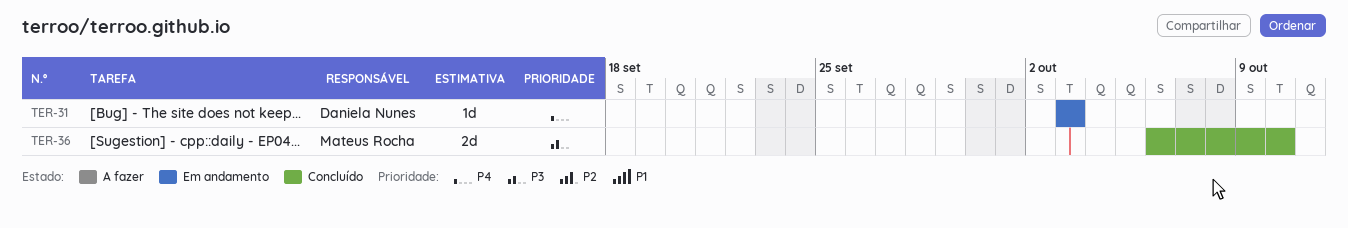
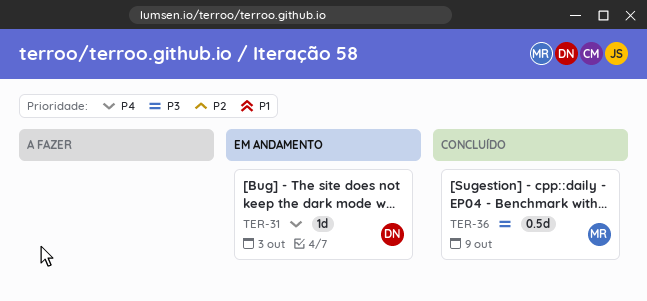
TER-36, estimate: 2d -> 0.5d
TER-36, due: Oct 10 -> Oct 9

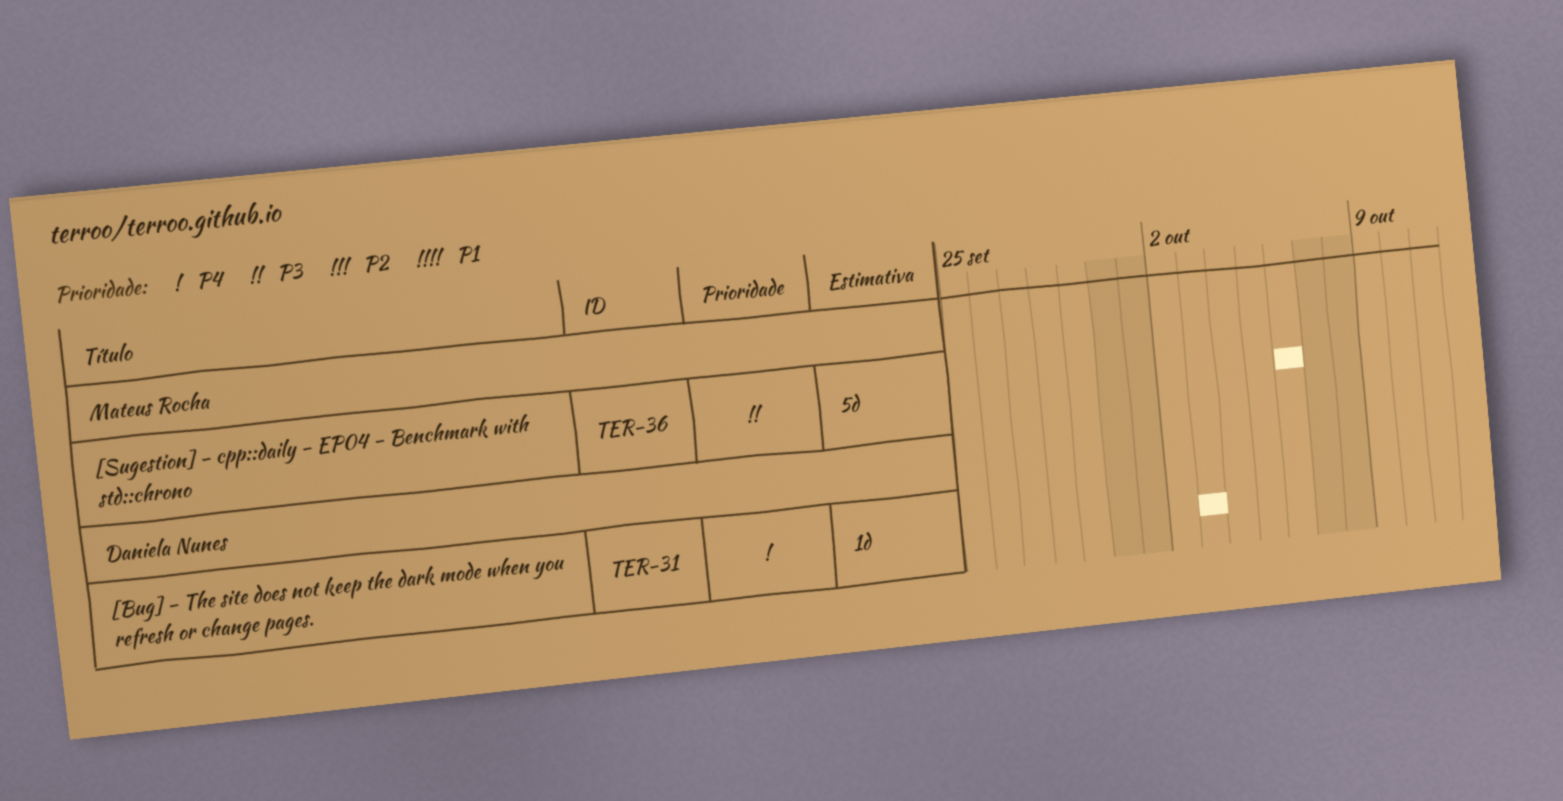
TER-36, estimate: 0.5d -> 5d
TER-36, due: Oct 9 -> Oct 6

